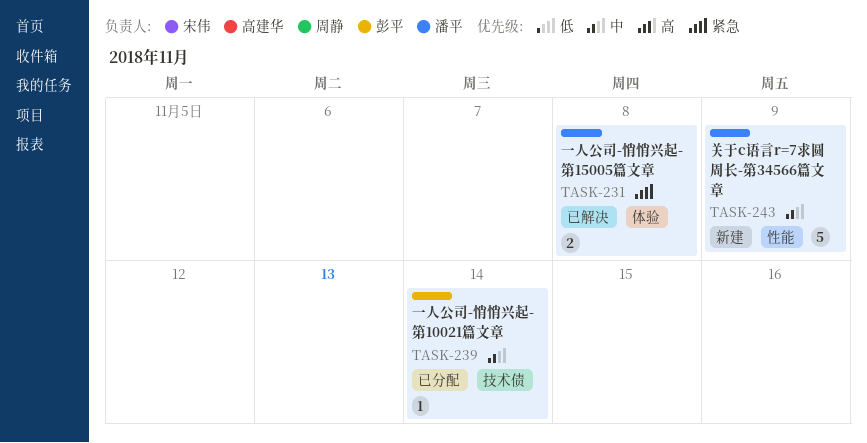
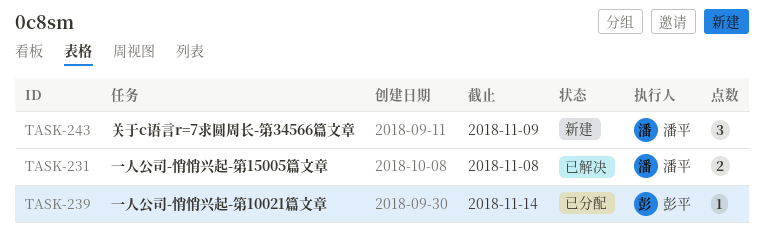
TASK-243, estimate: 5 -> 3

